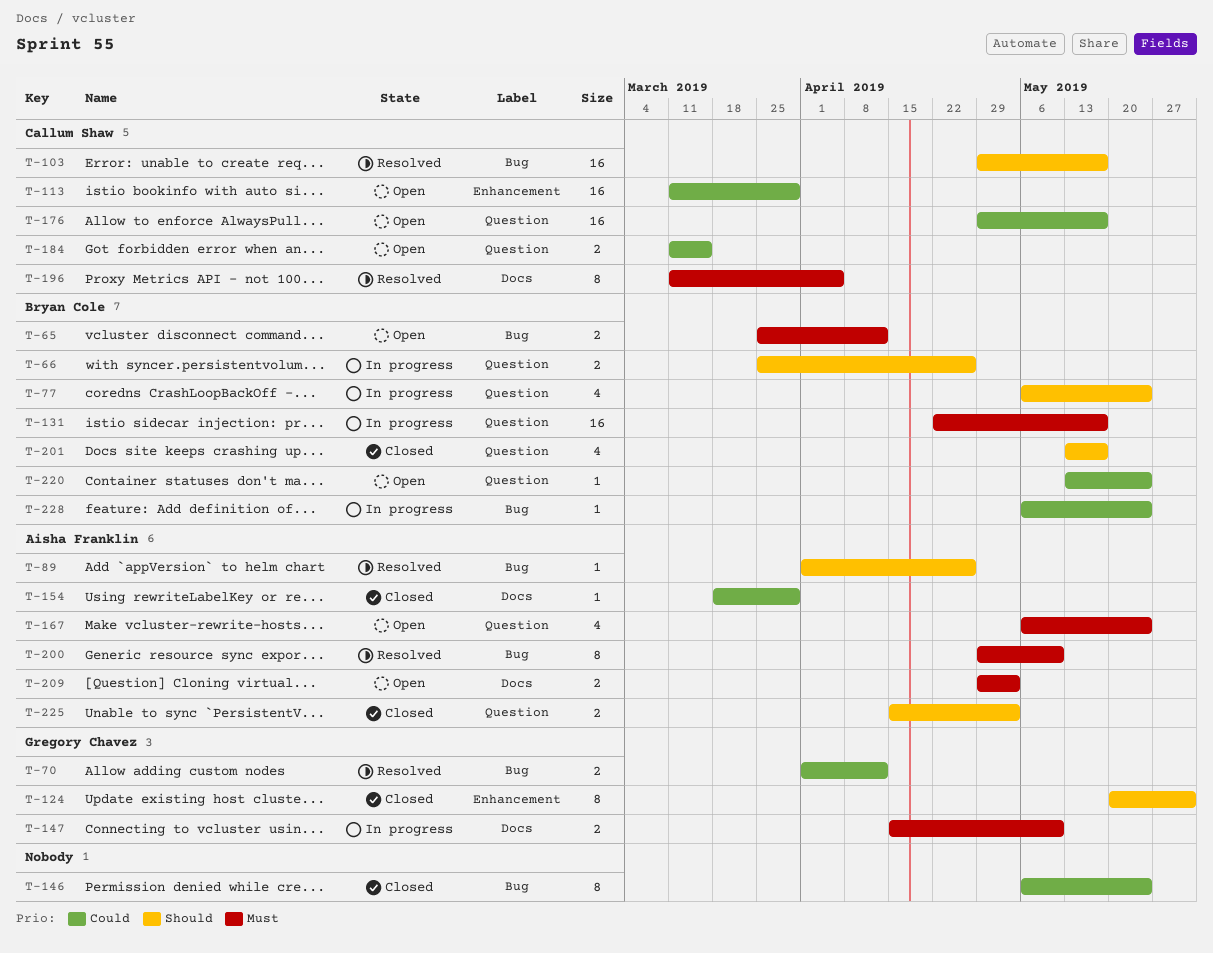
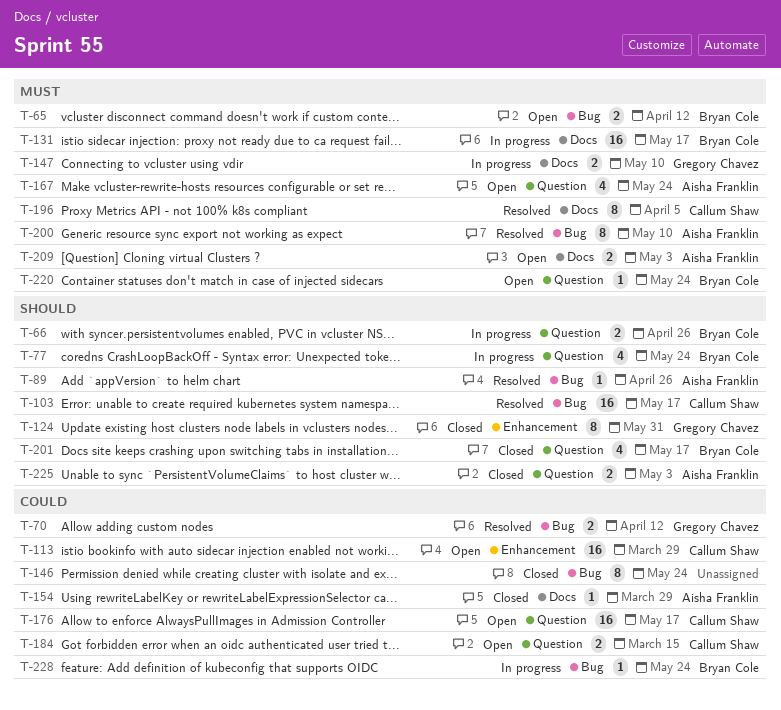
T-131, label: Question -> Docs
T-220, priority: Could -> Must

